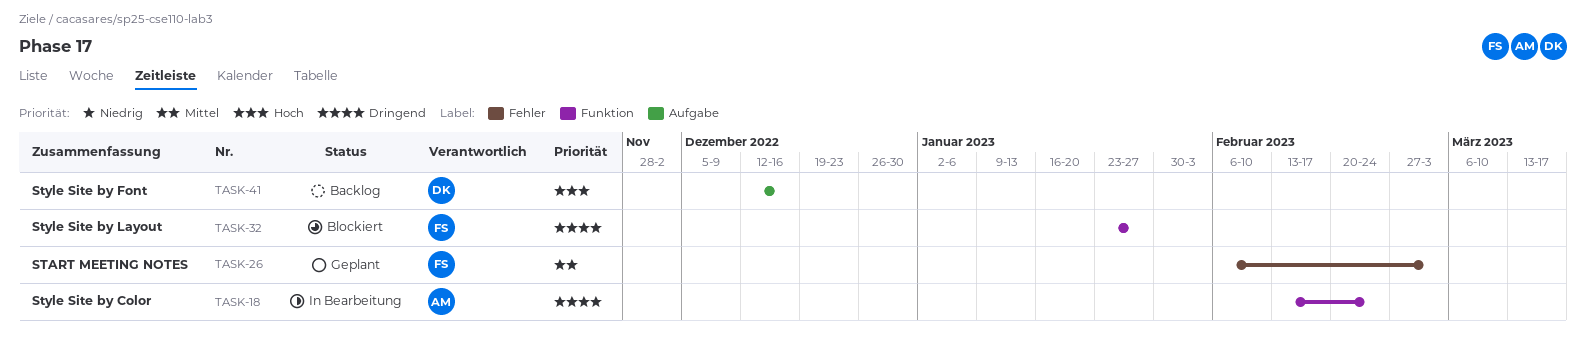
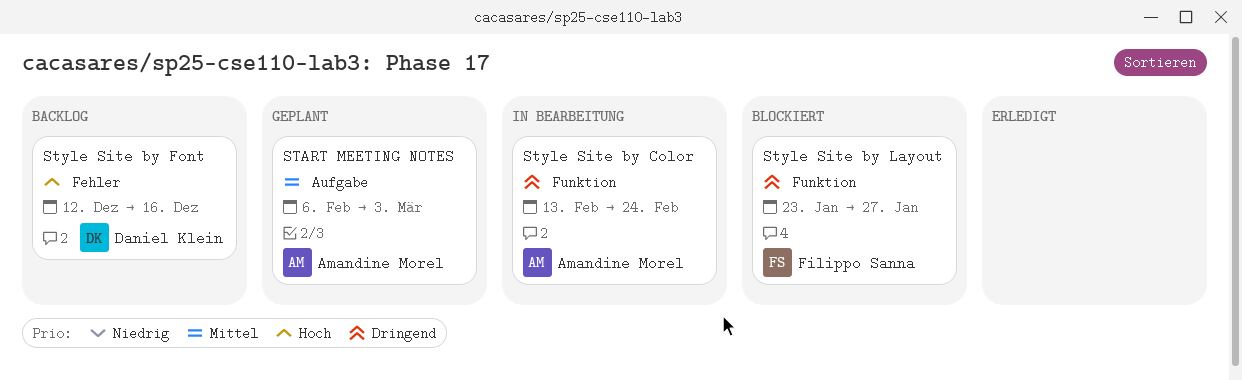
START MEETING NOTES, owner: Filippo Sanna -> Amandine Morel
START MEETING NOTES, label: Fehler -> Aufgabe
Style Site by Font, label: Aufgabe -> Fehler

